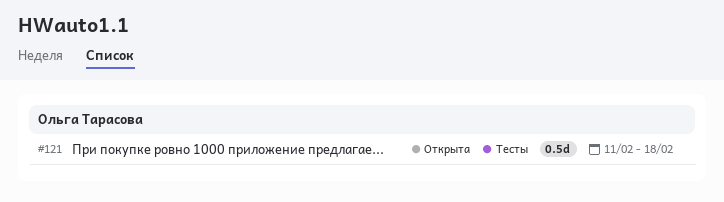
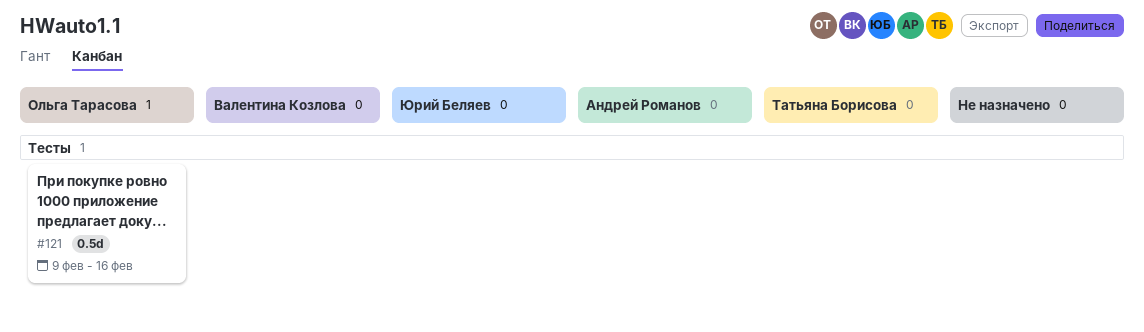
#121, start: Feb 11 -> Feb 9
#121, due: Feb 18 -> Feb 16

